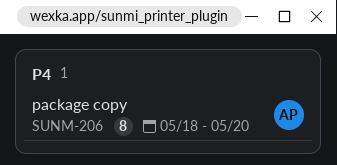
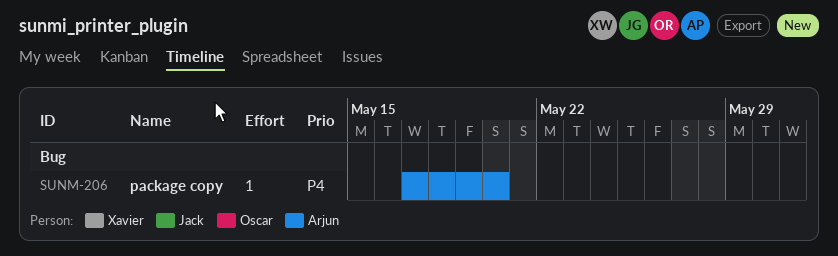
SUNM-206, estimate: 8 -> 1
SUNM-206, start: May 18 -> May 17

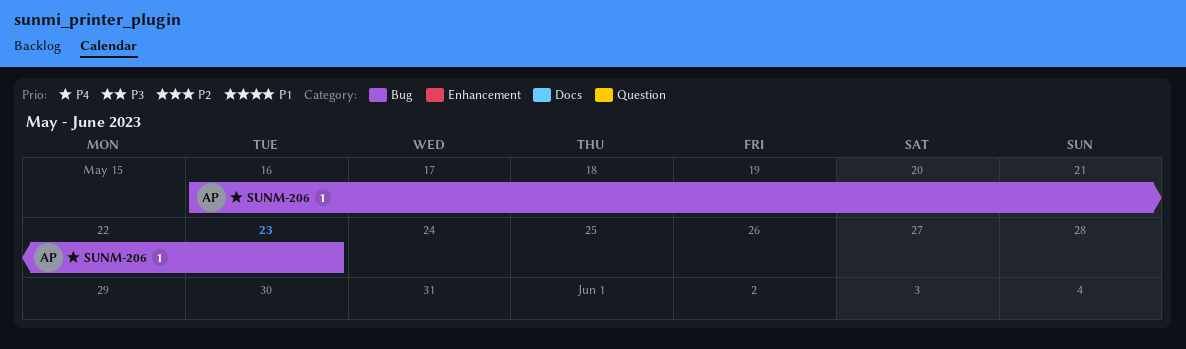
SUNM-206, start: May 17 -> May 16
SUNM-206, due: May 20 -> May 23

